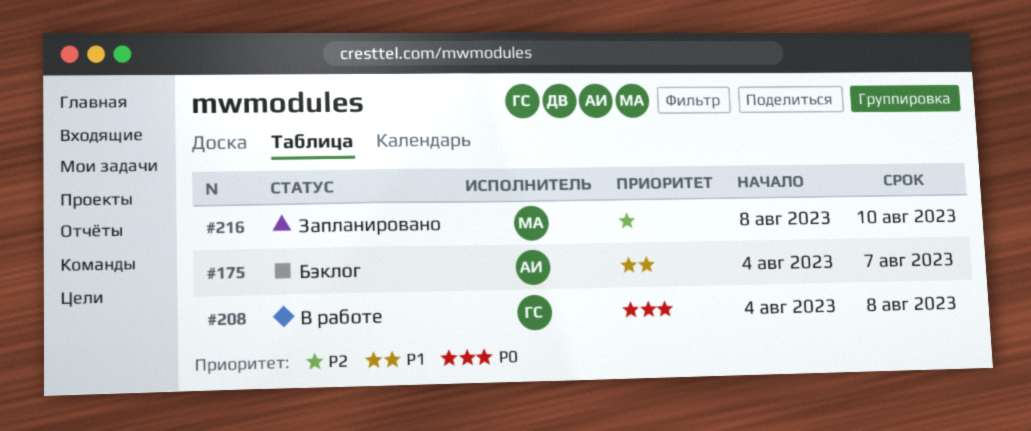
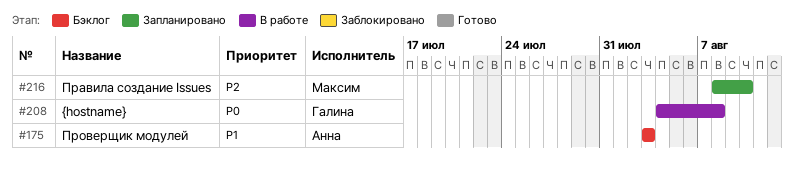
#175, start: Aug 4 -> Aug 3
#175, due: Aug 7 -> Aug 3

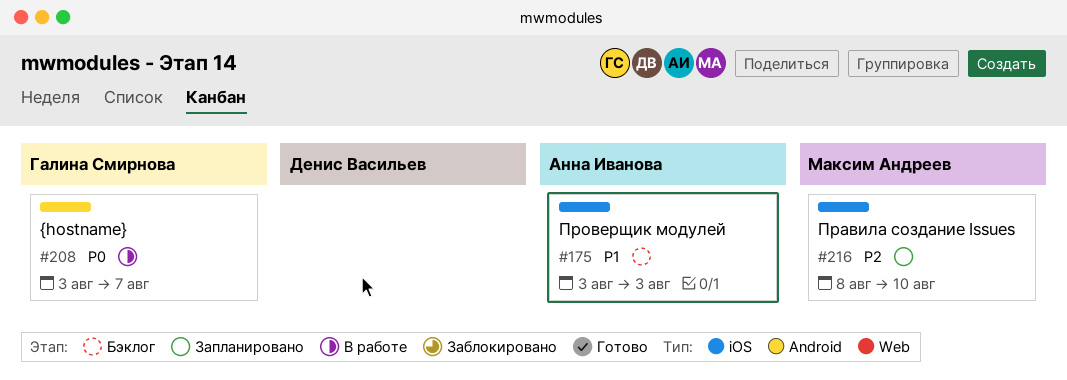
#208, start: Aug 4 -> Aug 3
#208, due: Aug 8 -> Aug 7

